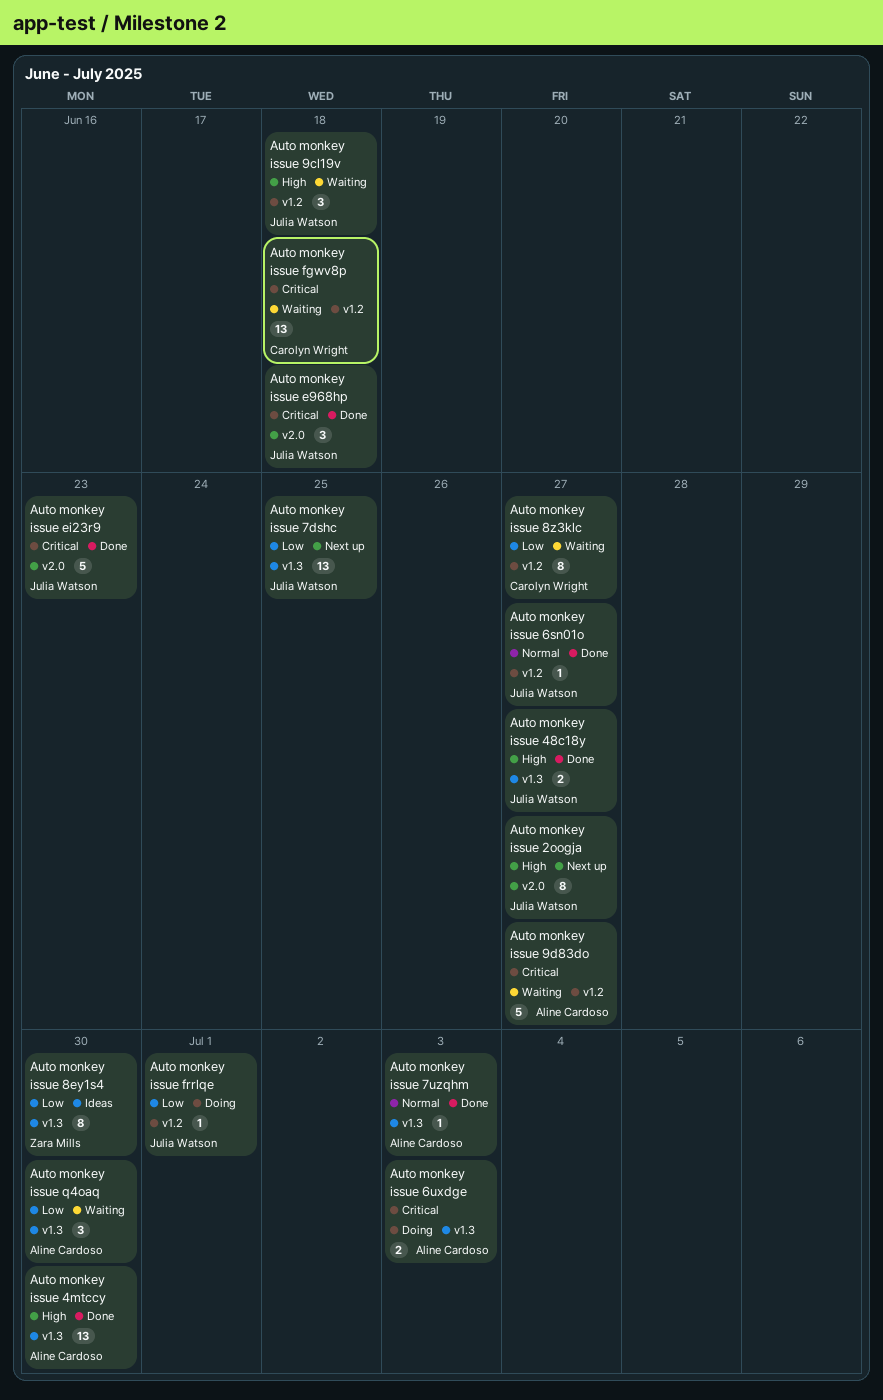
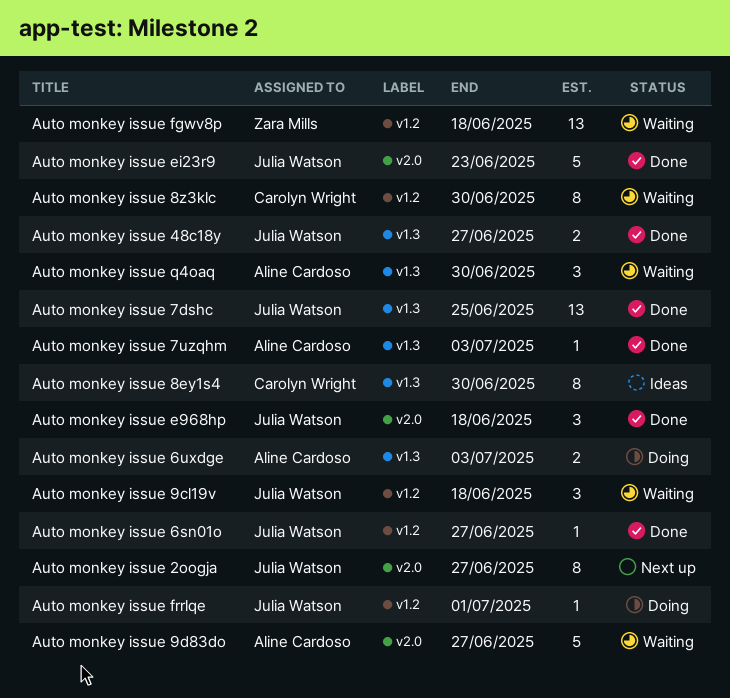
Auto monkey issue 4mtccy: present -> none
Auto monkey issue 7dshc, status: Next up -> Done
Auto monkey issue 8ey1s4, owner: Zara Mills -> Carolyn Wright
Auto monkey issue 8z3klc, due: Jun 27 -> Jun 30
Auto monkey issue 9d83do, label: v1.2 -> v2.0
Auto monkey issue fgwv8p, owner: Carolyn Wright -> Zara Mills

